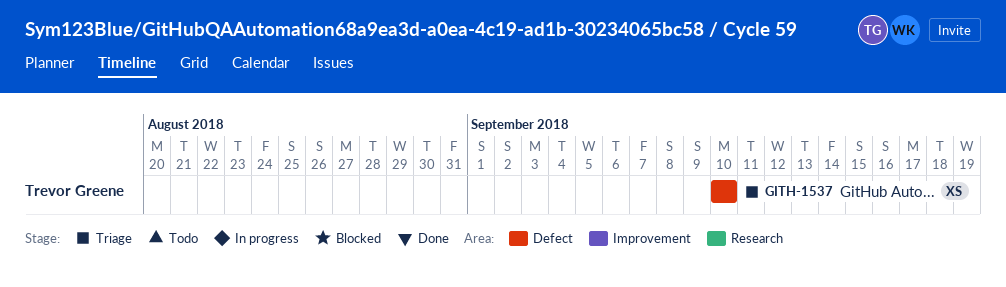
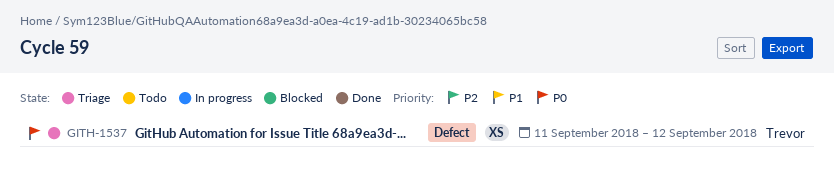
GITH-1537, start: Sep 10 -> Sep 11
GITH-1537, due: Sep 10 -> Sep 12

